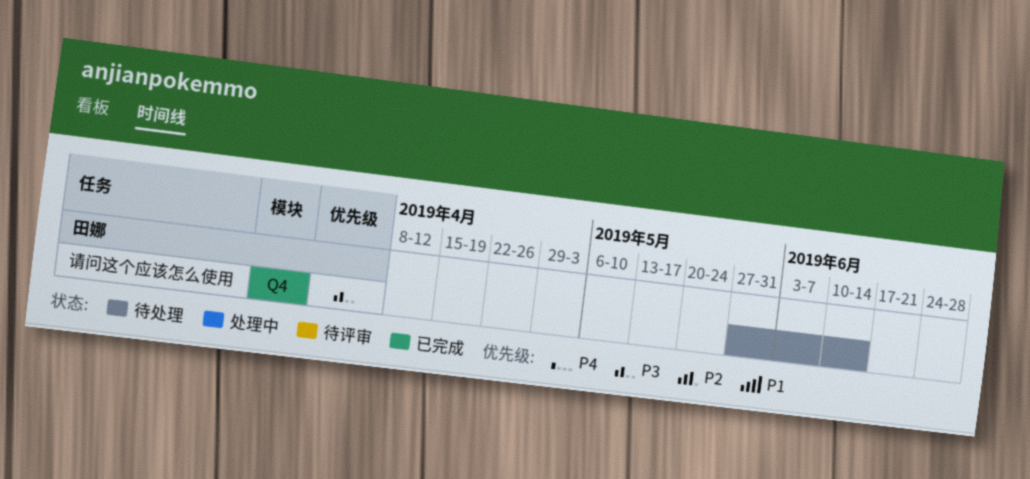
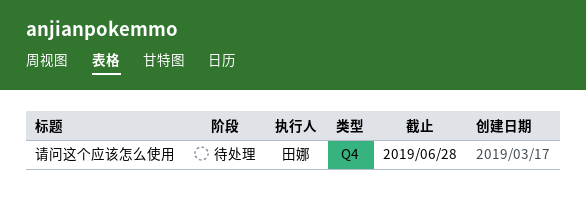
请问这个应该怎么使用, due: Jun 14 -> Jun 28

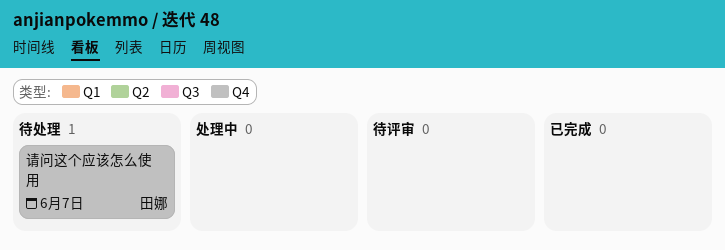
请问这个应该怎么使用, due: Jun 28 -> Jun 7

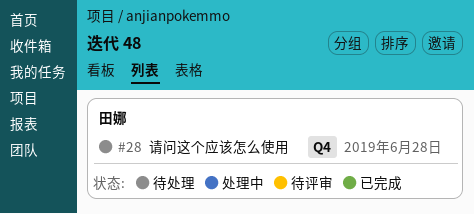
请问这个应该怎么使用, due: Jun 7 -> Jun 28

